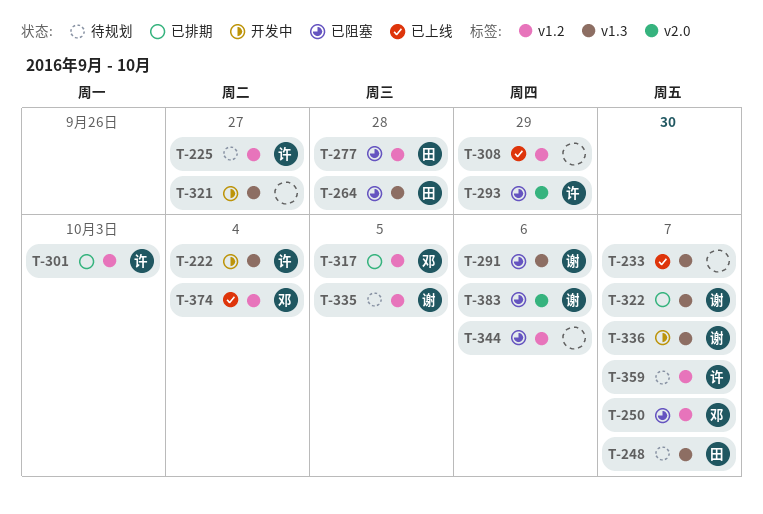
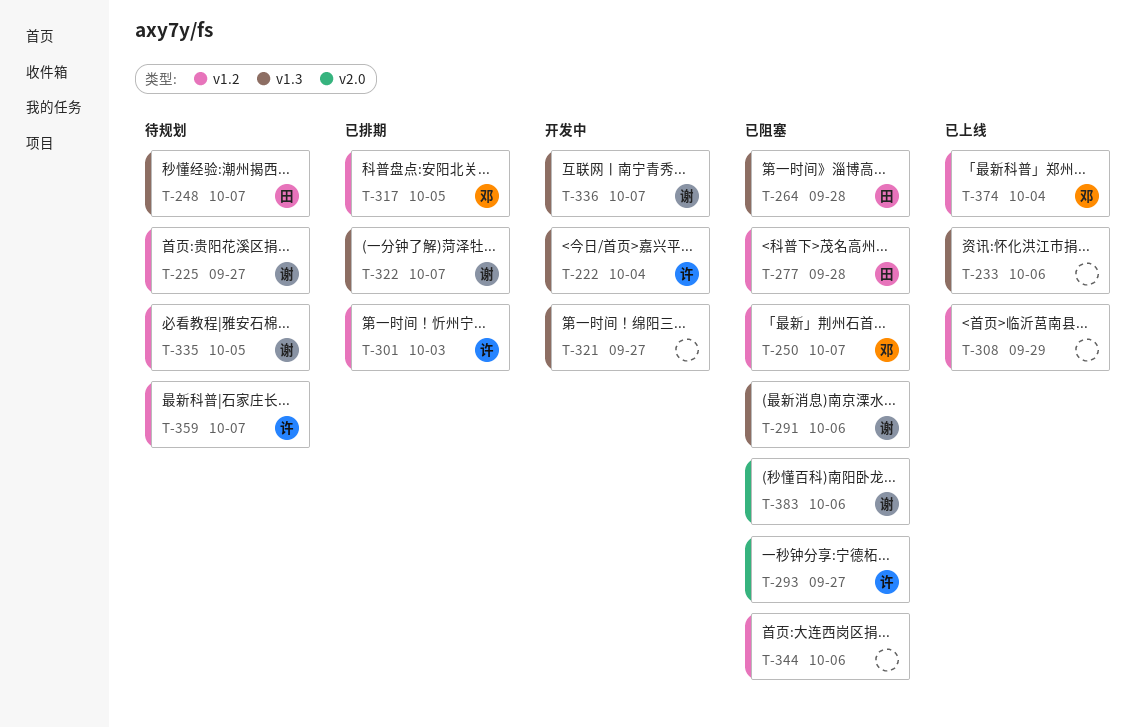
T-225, owner: 许 -> 谢
T-233, due: Oct 7 -> Oct 6
T-293, due: Sep 29 -> Sep 27

